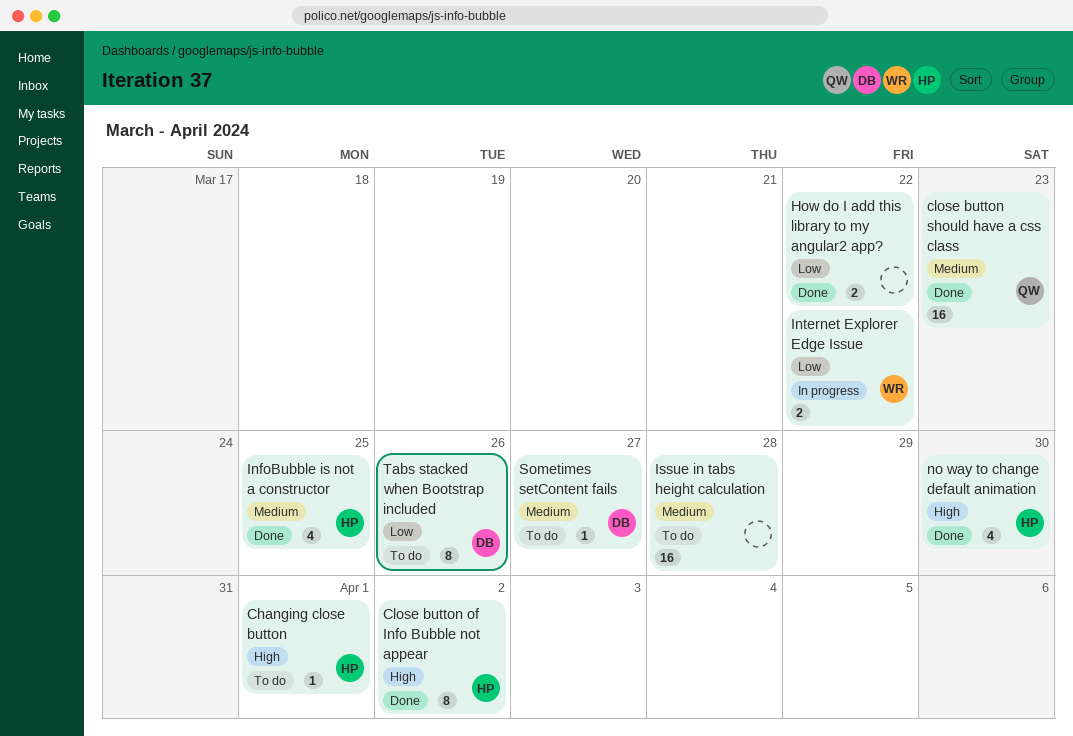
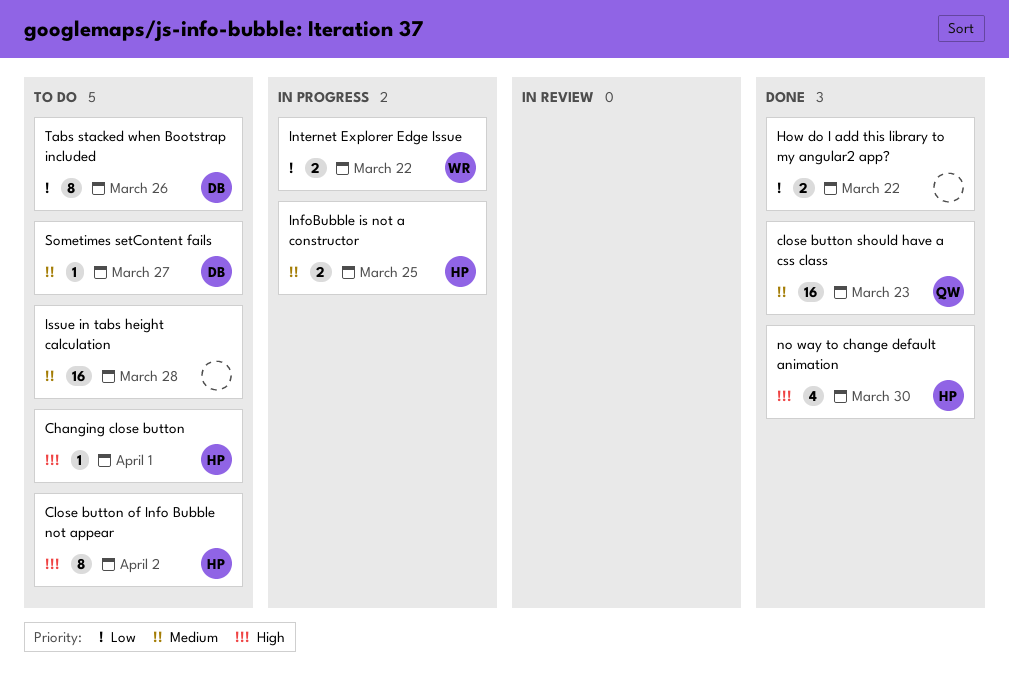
Close button of Info Bubble not appear, status: Done -> To do
InfoBubble is not a constructor, status: Done -> In progress
InfoBubble is not a constructor, estimate: 4 -> 2

